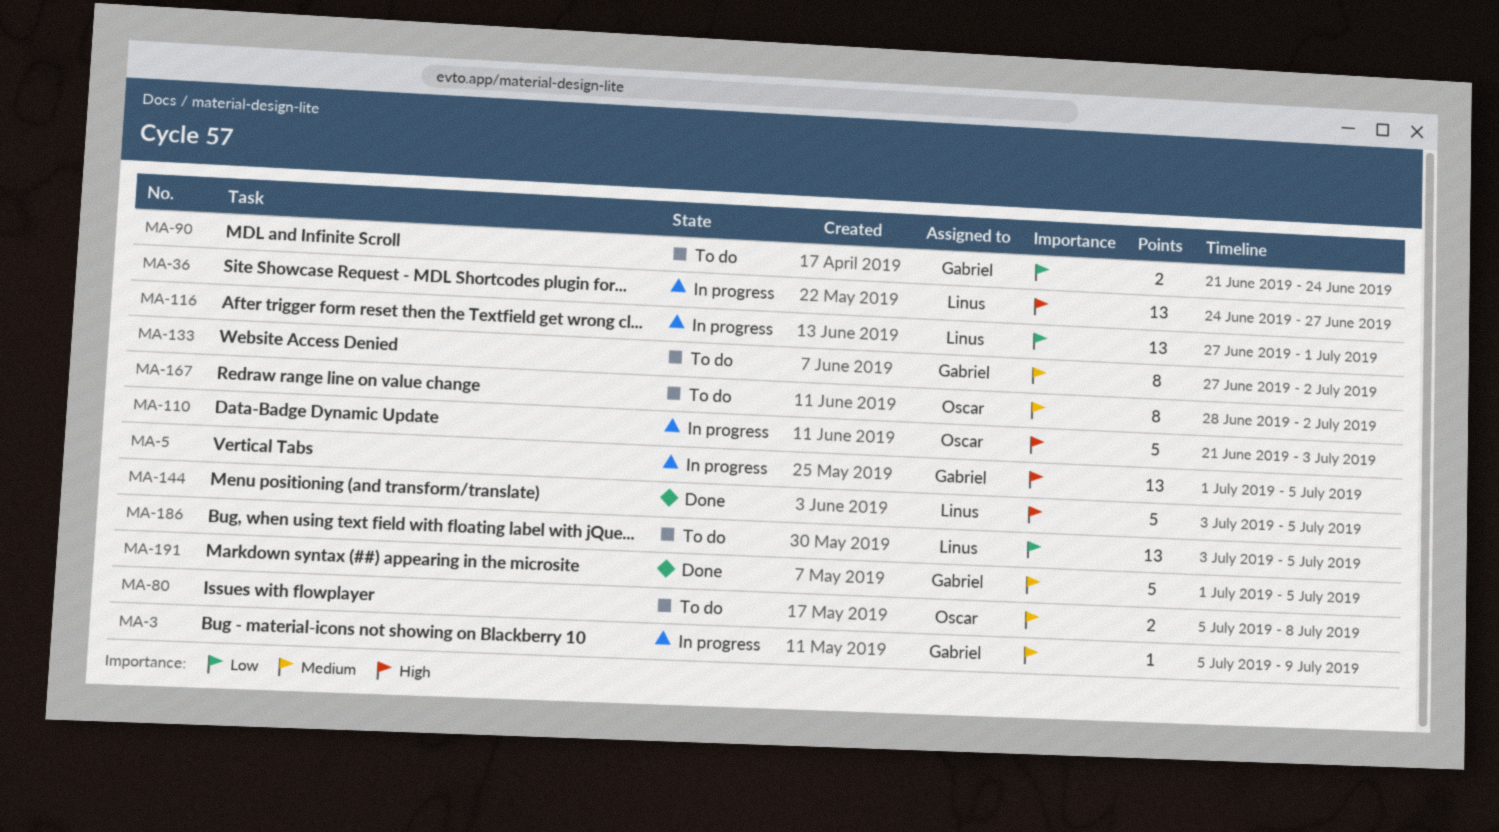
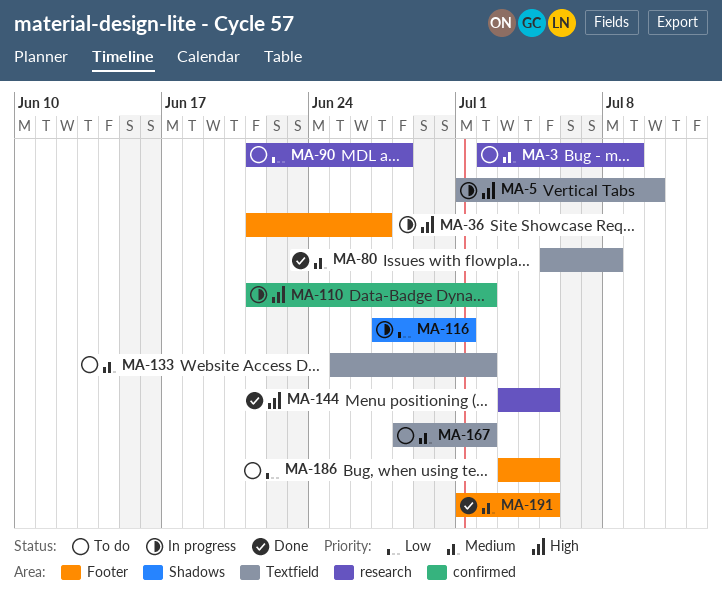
MA-3, status: In progress -> To do
MA-3, start: Jul 5 -> Jul 2
MA-5, due: Jul 5 -> Jul 10
MA-36, start: Jun 24 -> Jun 21
MA-80, status: To do -> Done
MA-90, due: Jun 24 -> Jun 28
MA-110, due: Jul 3 -> Jul 2
MA-133, start: Jun 27 -> Jun 25

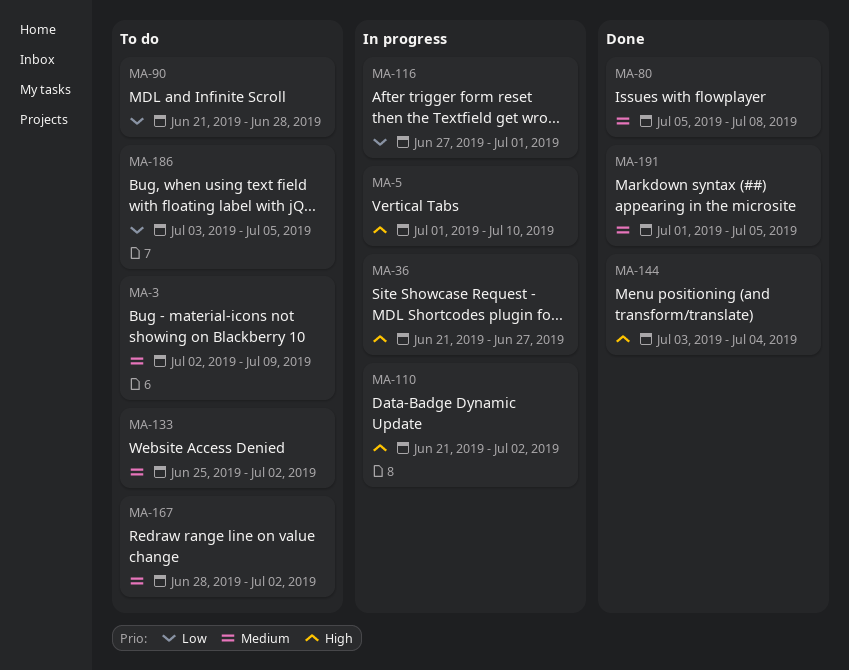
MA-144, due: Jul 5 -> Jul 4

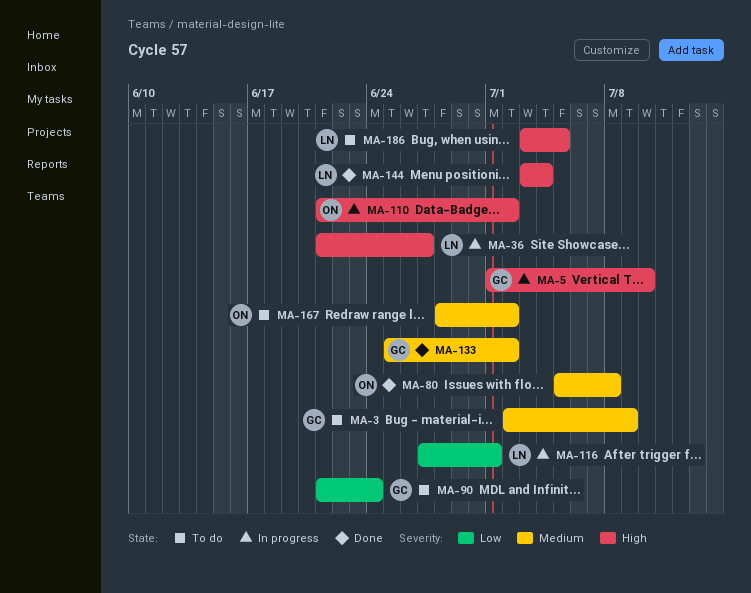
MA-90, due: Jun 28 -> Jun 24
MA-133, status: To do -> Done
MA-186, priority: Low -> High
MA-191: present -> none

